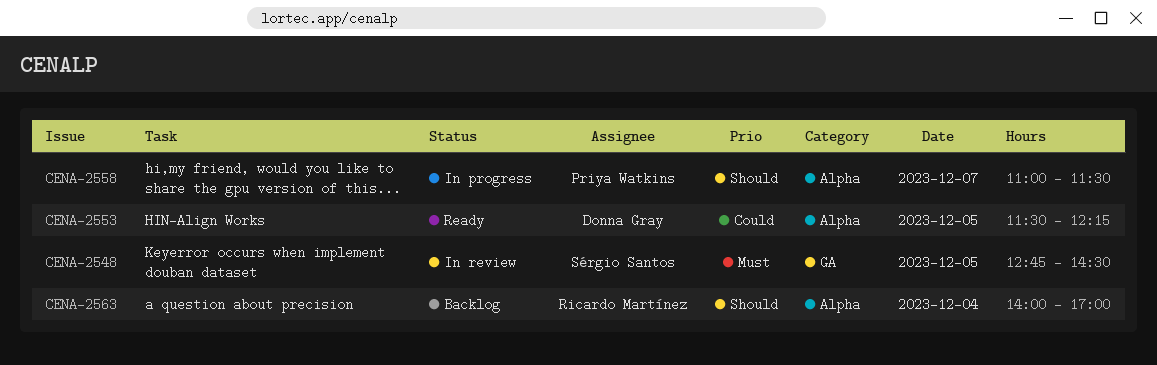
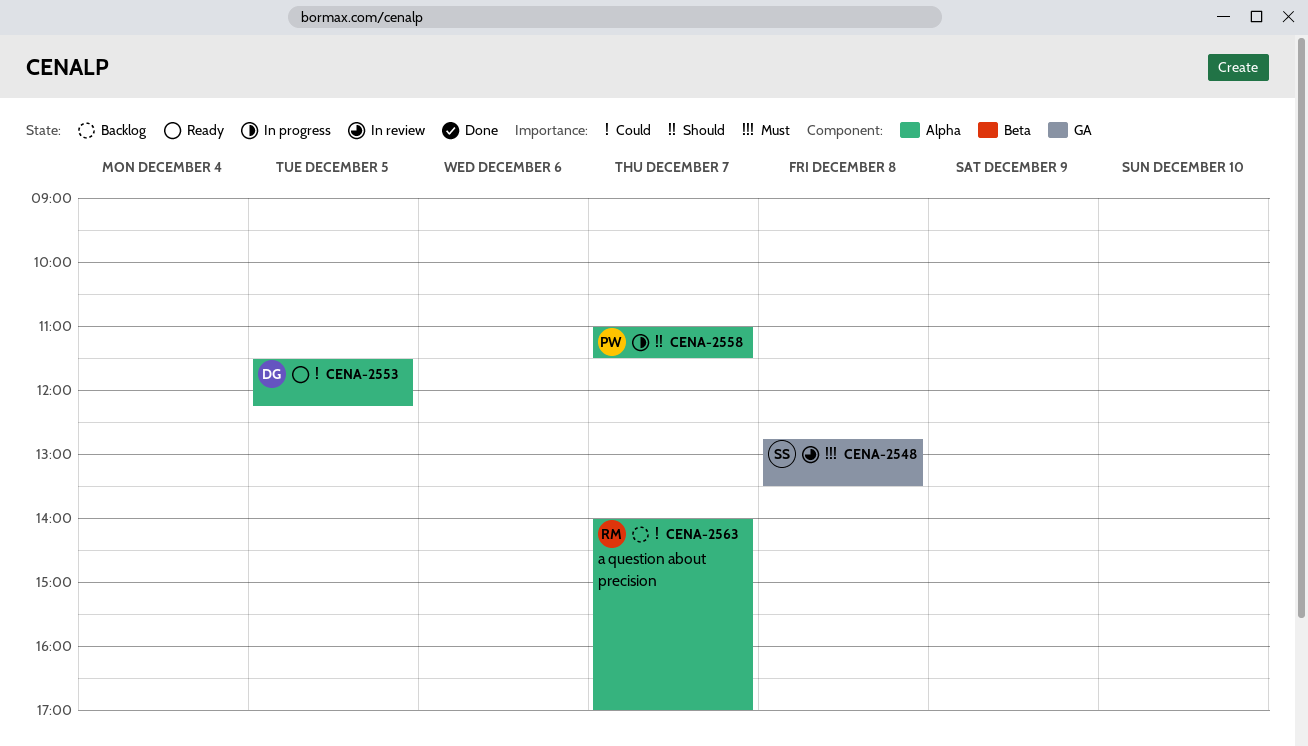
CENA-2548, day: Dec 5 -> Dec 8
CENA-2548, ends: 14:30 -> 13:30
CENA-2563, priority: Should -> Could
CENA-2563, day: Dec 4 -> Dec 7

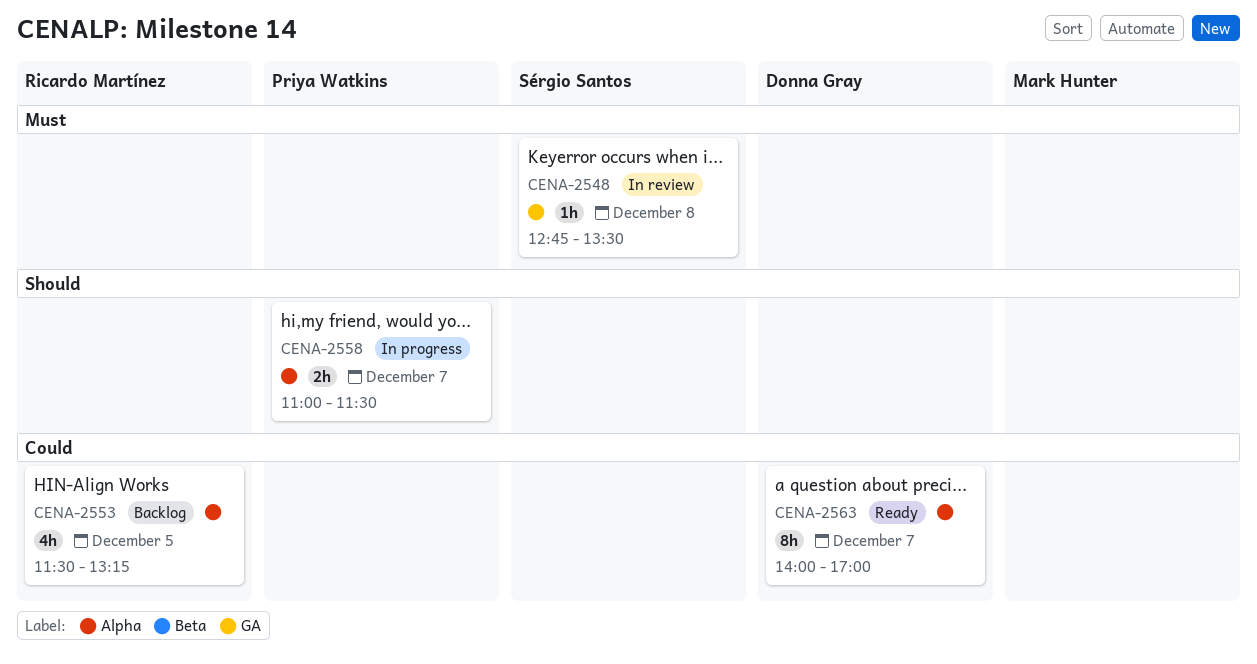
CENA-2553, status: Ready -> Backlog
CENA-2553, owner: Donna Gray -> Ricardo Martínez
CENA-2553, ends: 12:15 -> 13:15
CENA-2563, status: Backlog -> Ready
CENA-2563, owner: Ricardo Martínez -> Donna Gray

